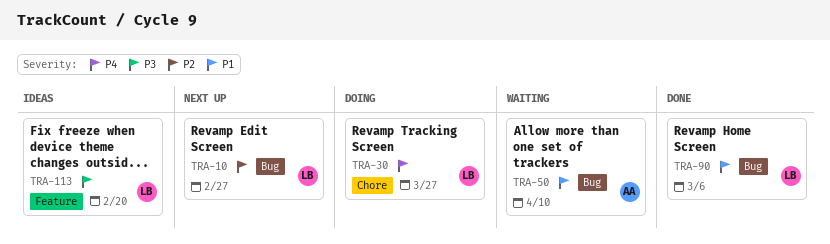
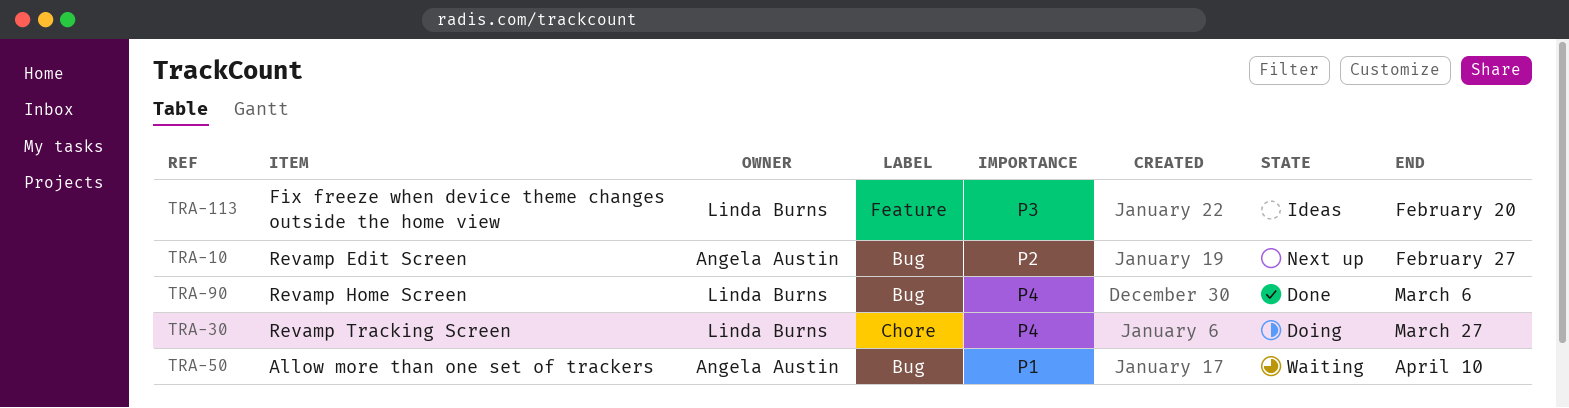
TRA-10, owner: Linda Burns -> Angela Austin
TRA-90, priority: P1 -> P4

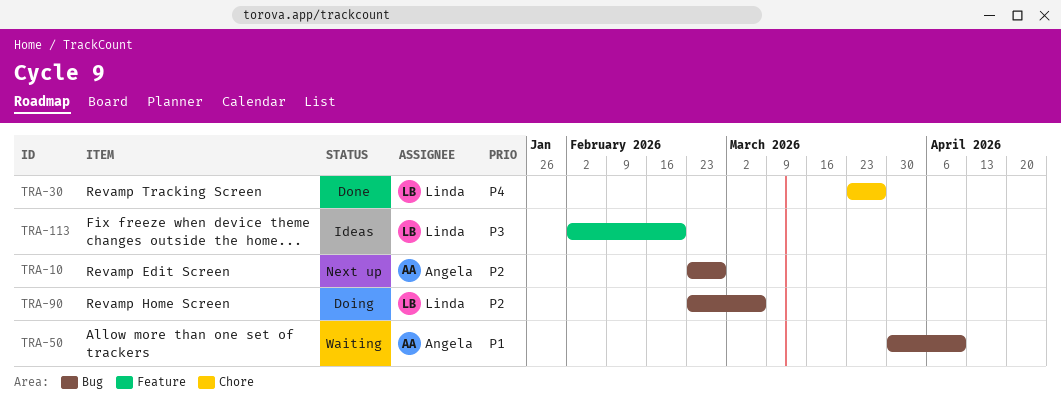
TRA-30, status: Doing -> Done
TRA-90, status: Done -> Doing
TRA-90, priority: P4 -> P2

